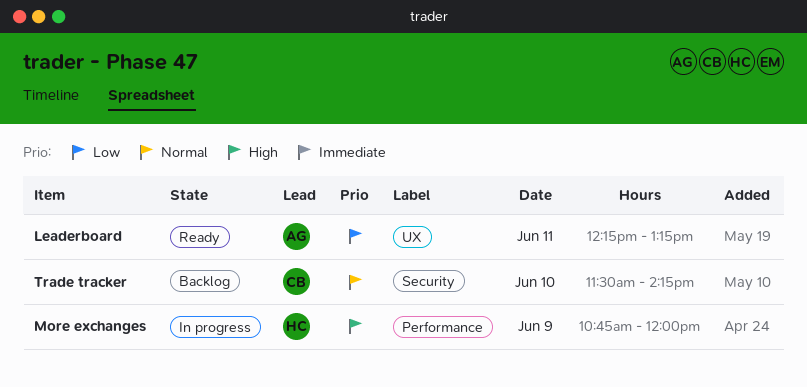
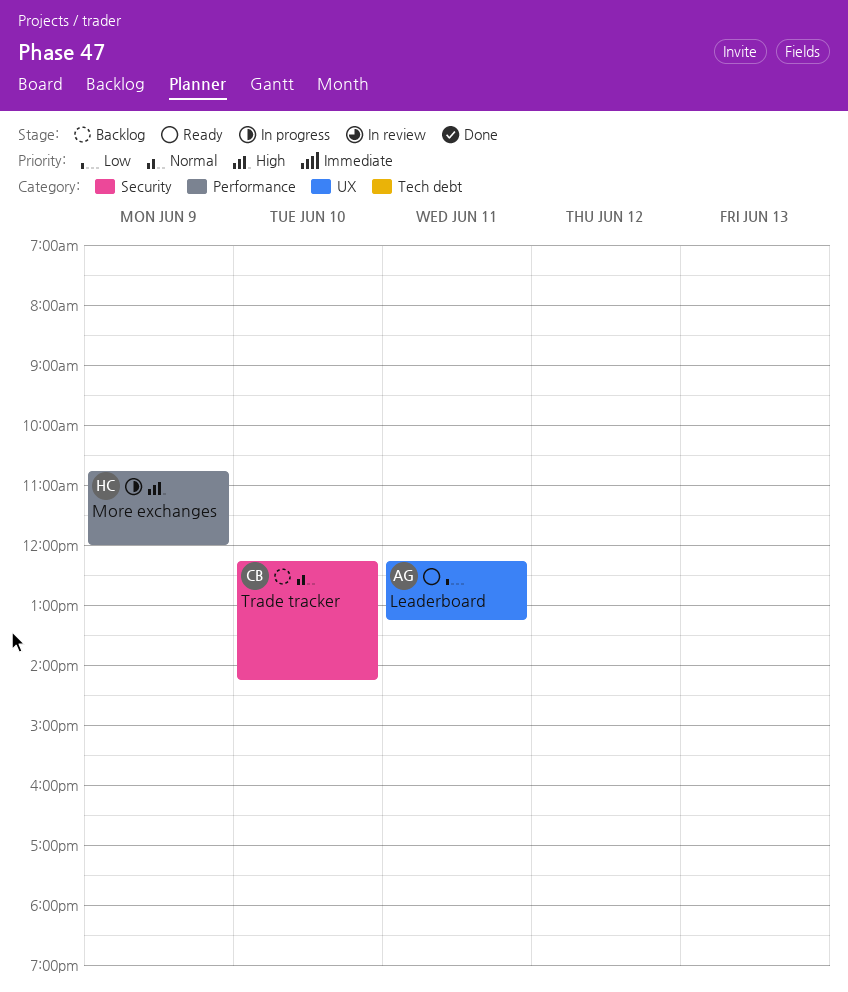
Trade tracker, begins: 11:30 -> 12:15

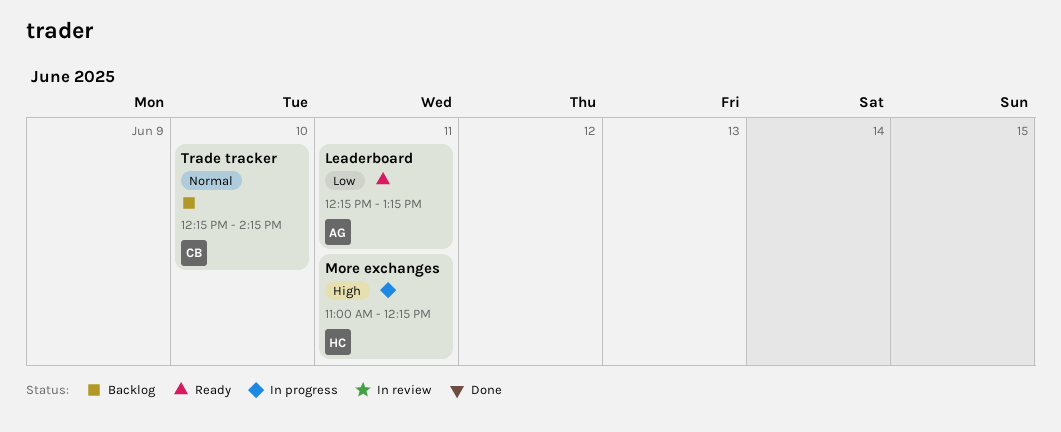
More exchanges, day: Jun 9 -> Jun 11
More exchanges, begins: 10:45 -> 11:00
More exchanges, ends: 12:00 -> 12:15

